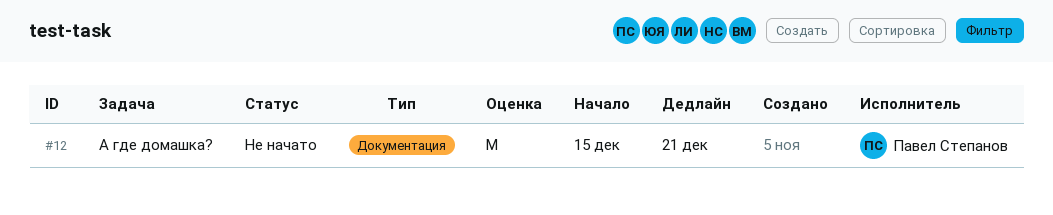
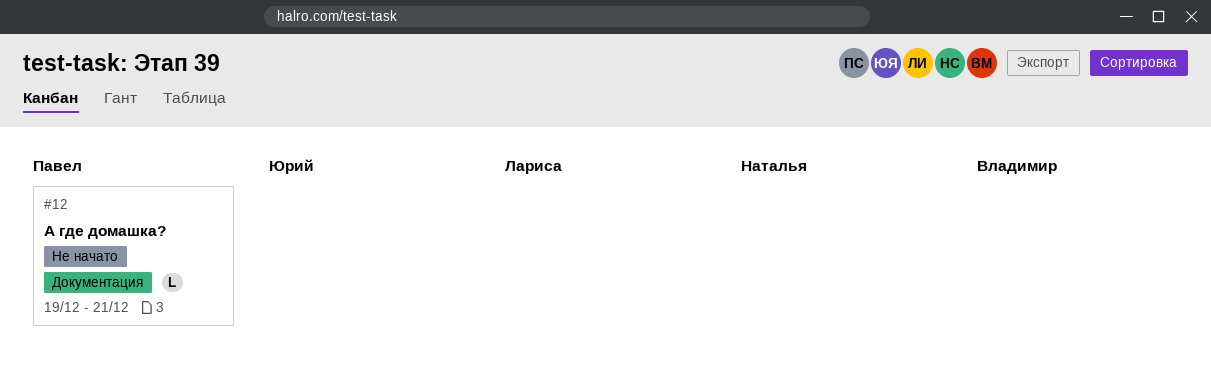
#12, estimate: M -> L
#12, start: Dec 15 -> Dec 19

